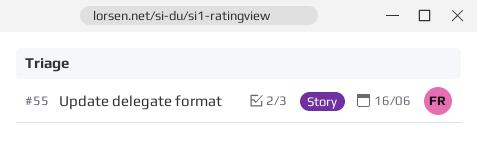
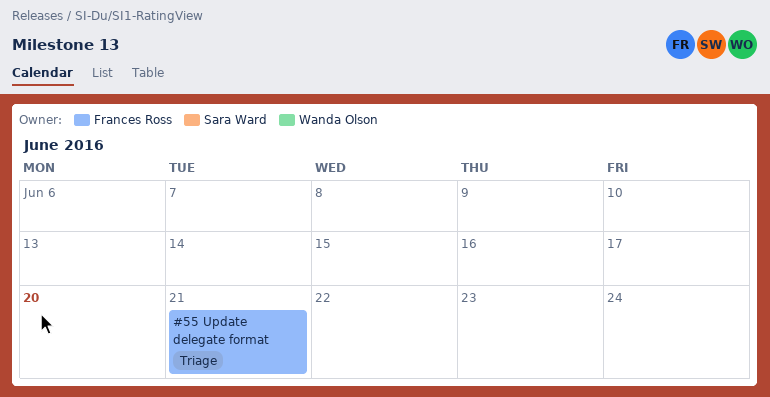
#55, due: Jun 16 -> Jun 21

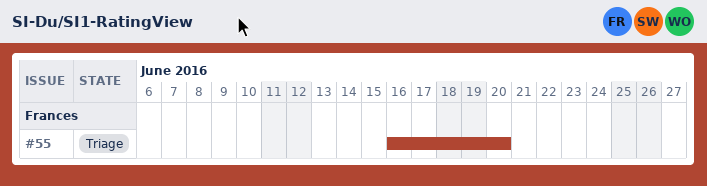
#55, due: Jun 21 -> Jun 20

